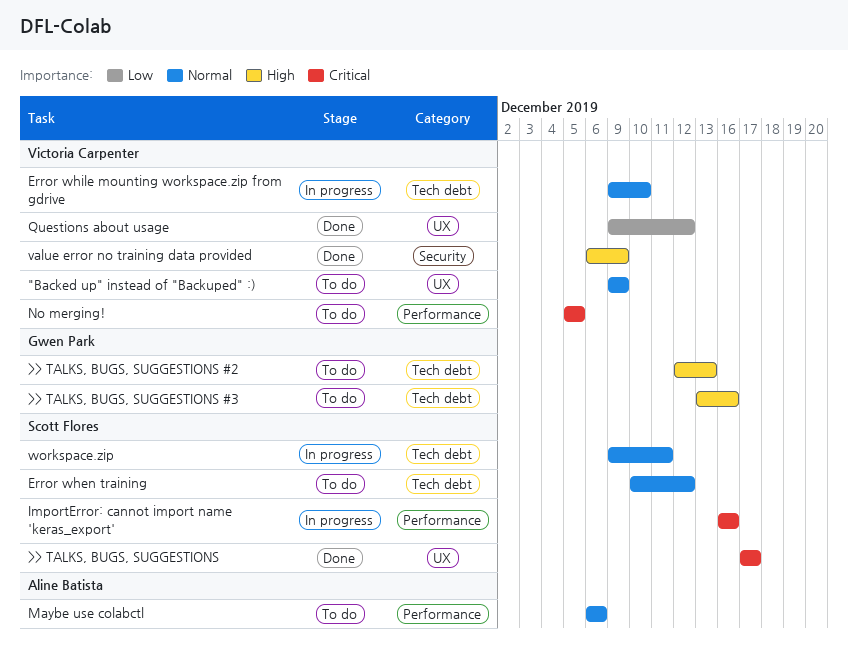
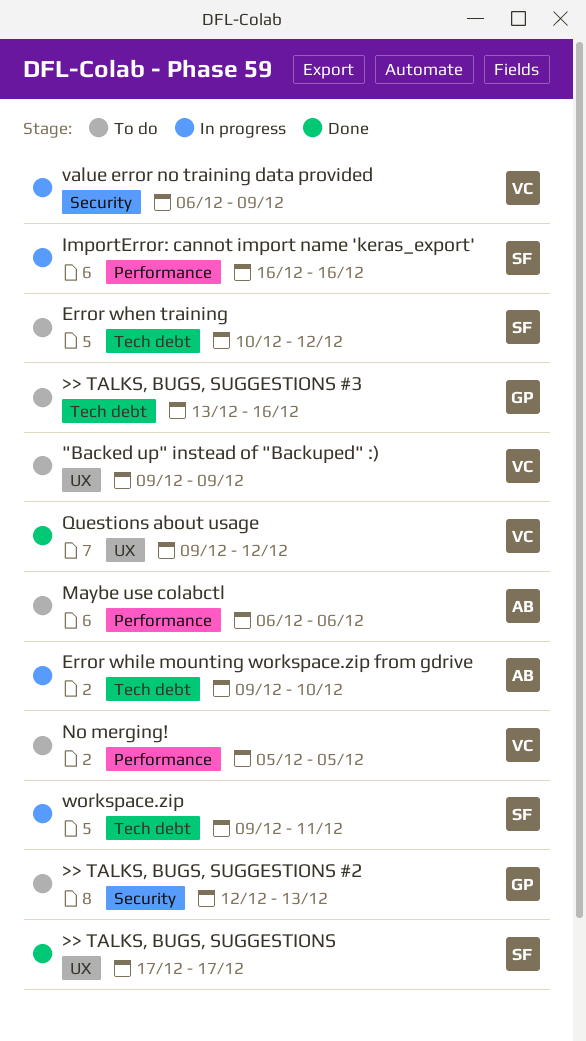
>> TALKS, BUGS, SUGGESTIONS #2, label: Tech debt -> Security
Error while mounting workspace.zip from gdrive, owner: Victoria Carpenter -> Aline Batista
value error no training data provided, status: Done -> In progress

